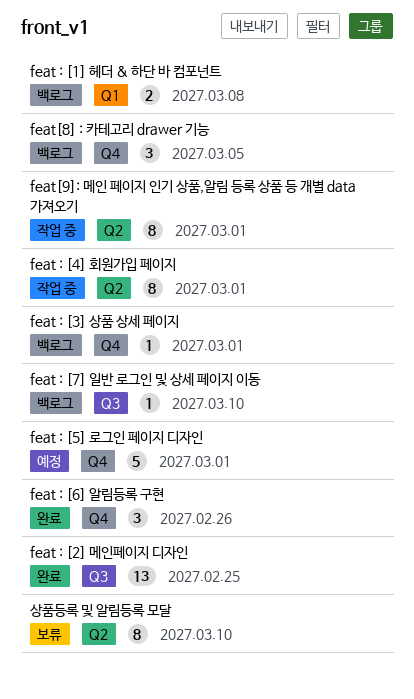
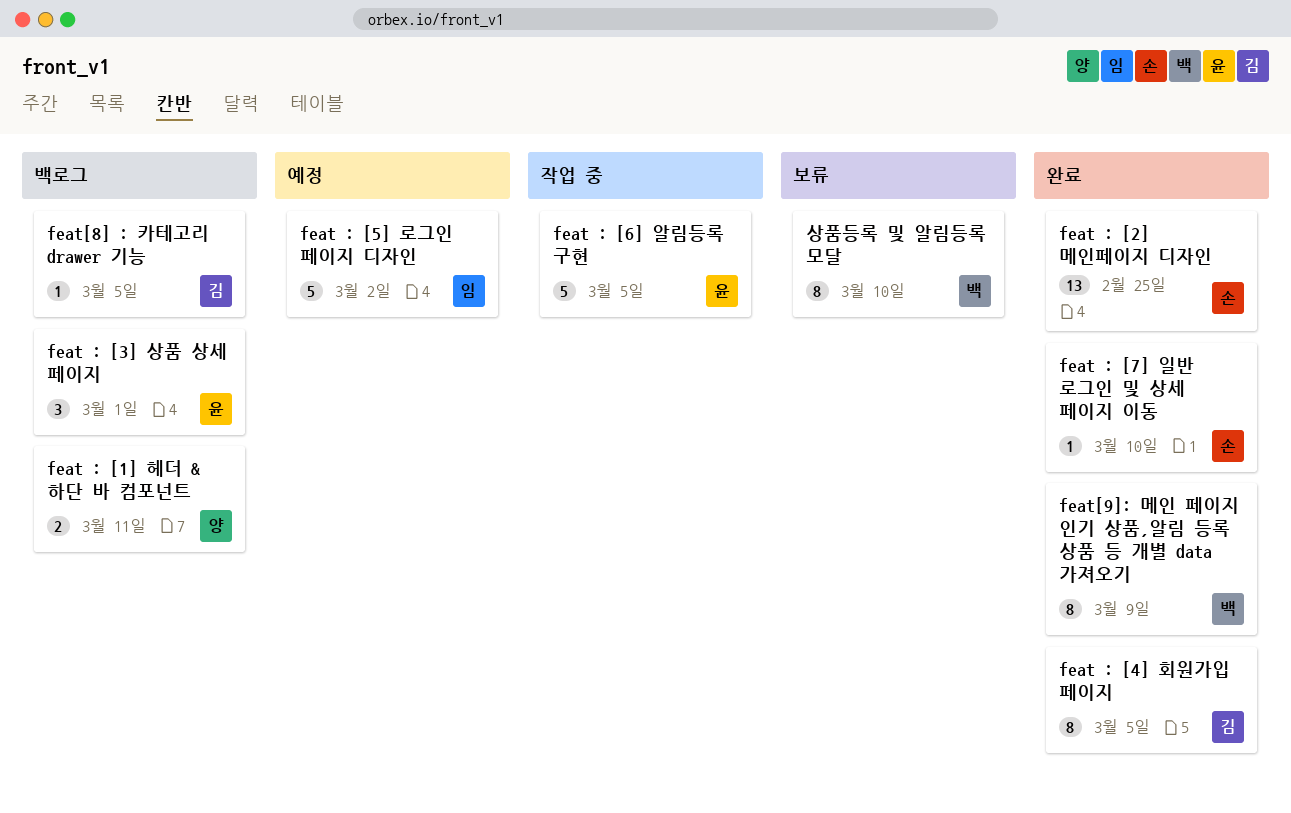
feat : [1] 헤더 & 하단 바 컴포넌트, due: Mar 8 -> Mar 11
feat : [3] 상품 상세 페이지, estimate: 1 -> 3
feat : [4] 회원가입 페이지, status: 작업 중 -> 완료
feat : [4] 회원가입 페이지, due: Mar 1 -> Mar 5
feat : [5] 로그인 페이지 디자인, due: Mar 1 -> Mar 2
feat : [6] 알림등록 구현, status: 완료 -> 작업 중
feat : [6] 알림등록 구현, estimate: 3 -> 5
feat : [6] 알림등록 구현, due: Feb 26 -> Mar 5
feat : [7] 일반 로그인 및 상세 페이지 이동, status: 백로그 -> 완료
feat[8] : 카테고리 drawer 기능, estimate: 3 -> 1
feat[9]: 메인 페이지 인기 상품,알림 등록 상품 등 개별 data 가져오기, status: 작업 중 -> 완료
feat[9]: 메인 페이지 인기 상품,알림 등록 상품 등 개별 data 가져오기, due: Mar 1 -> Mar 9

